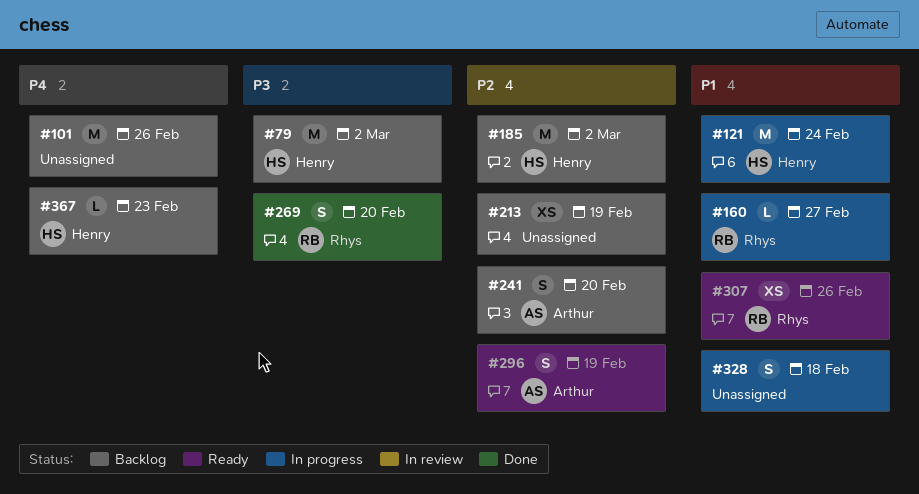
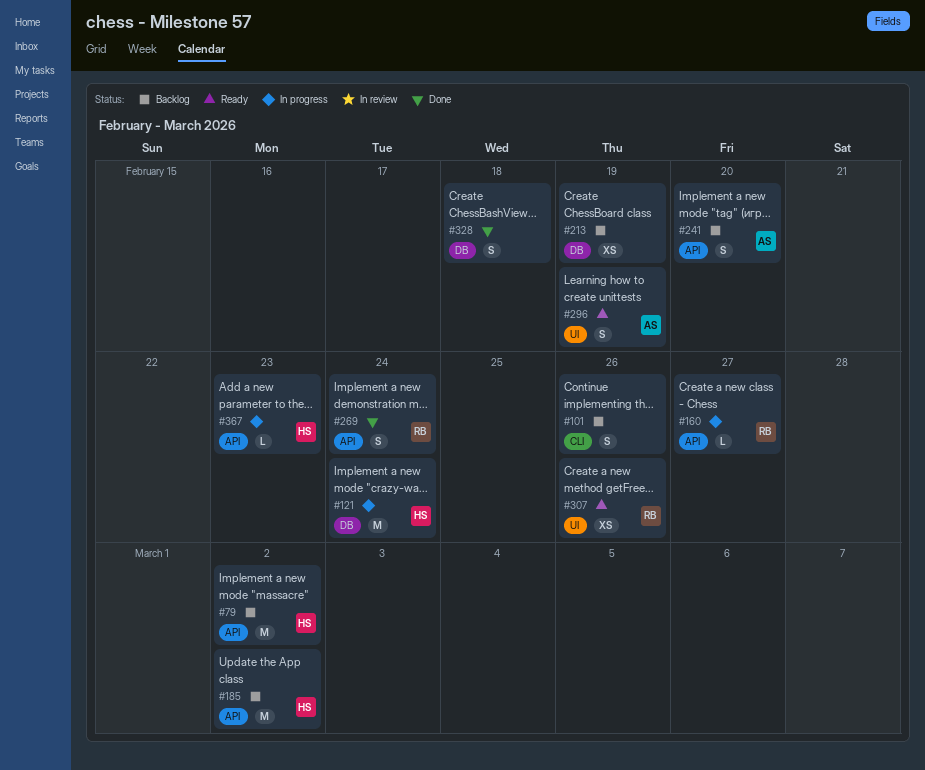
#101, estimate: M -> S
#269, due: Feb 20 -> Feb 24
#328, status: In progress -> Done
#367, status: Backlog -> In progress

